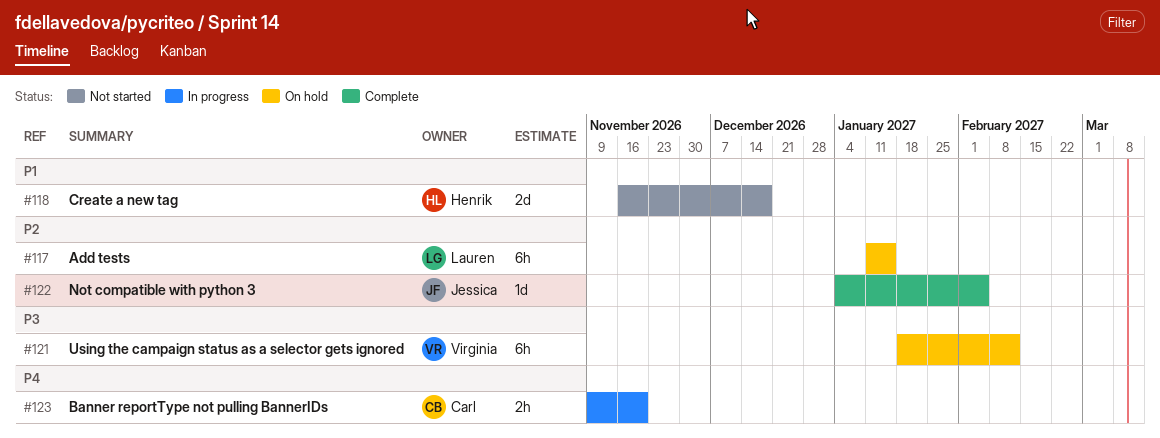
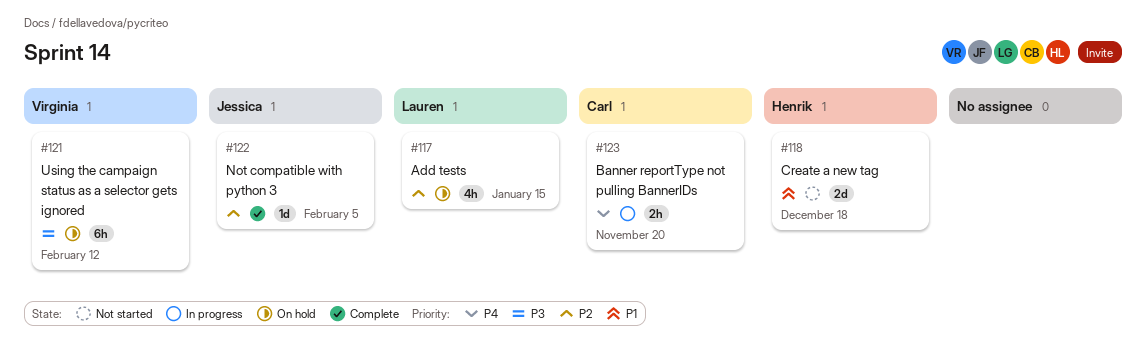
#117, estimate: 6h -> 4h

